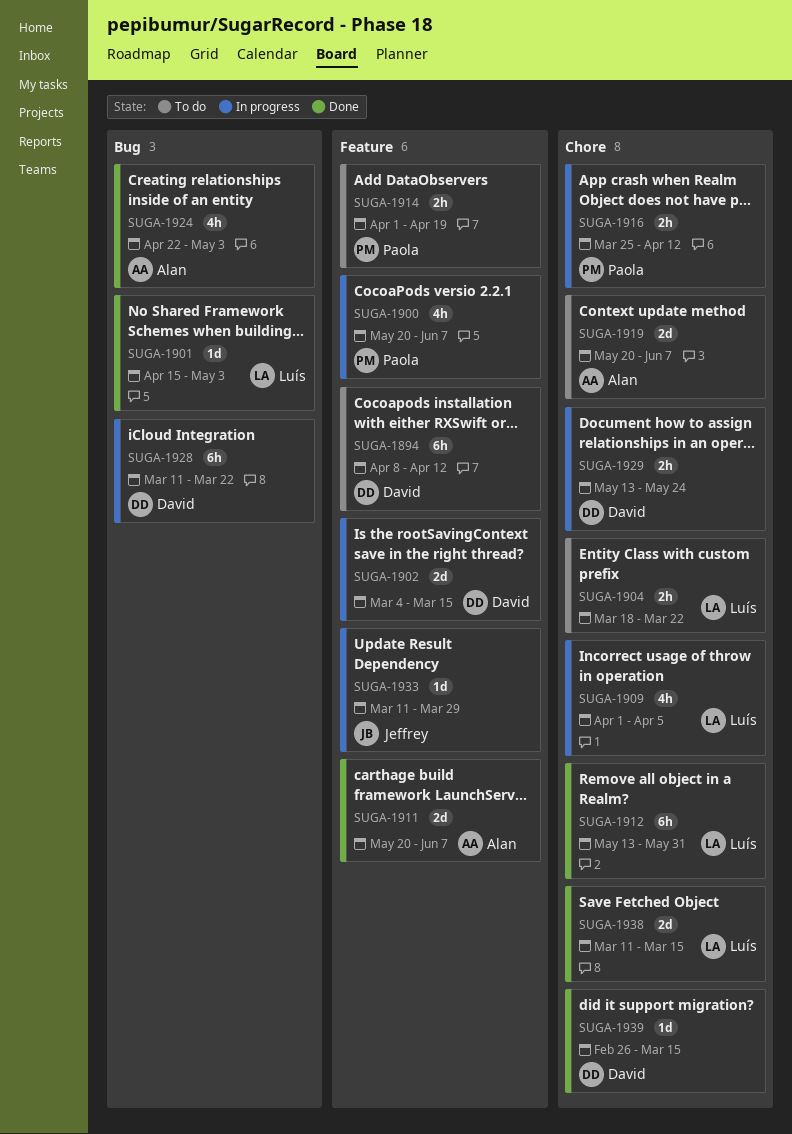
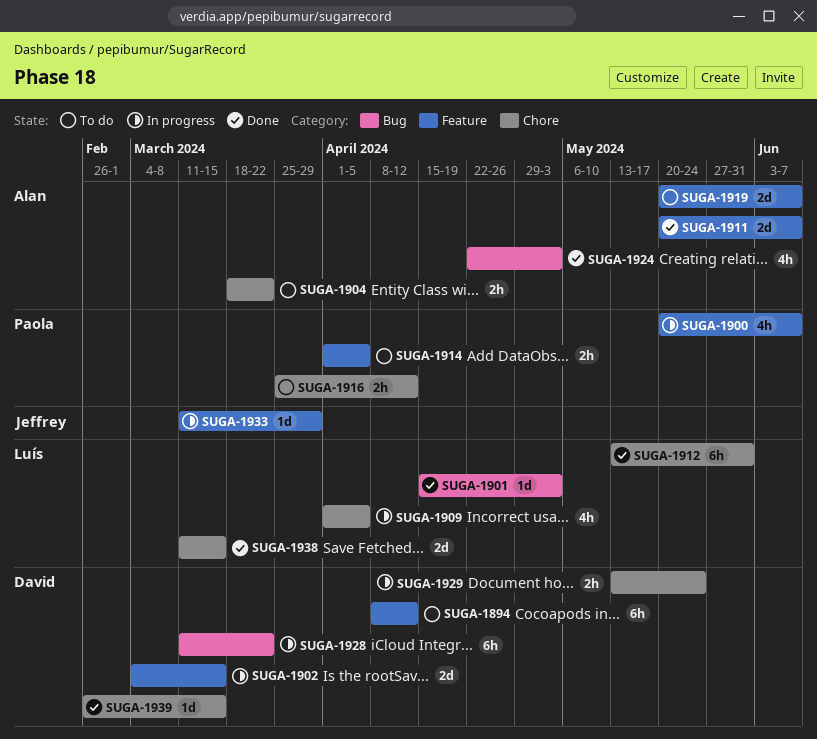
SUGA-1904, owner: Luís -> Alan
SUGA-1914, due: Apr 19 -> Apr 5
SUGA-1916, status: In progress -> To do
SUGA-1919, label: Chore -> Feature

